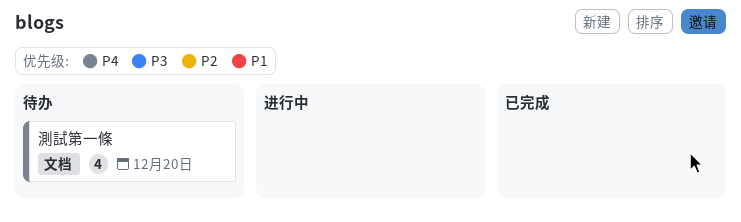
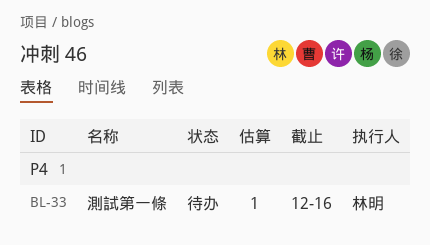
測試第一條, estimate: 4 -> 1
測試第一條, due: Dec 20 -> Dec 16

